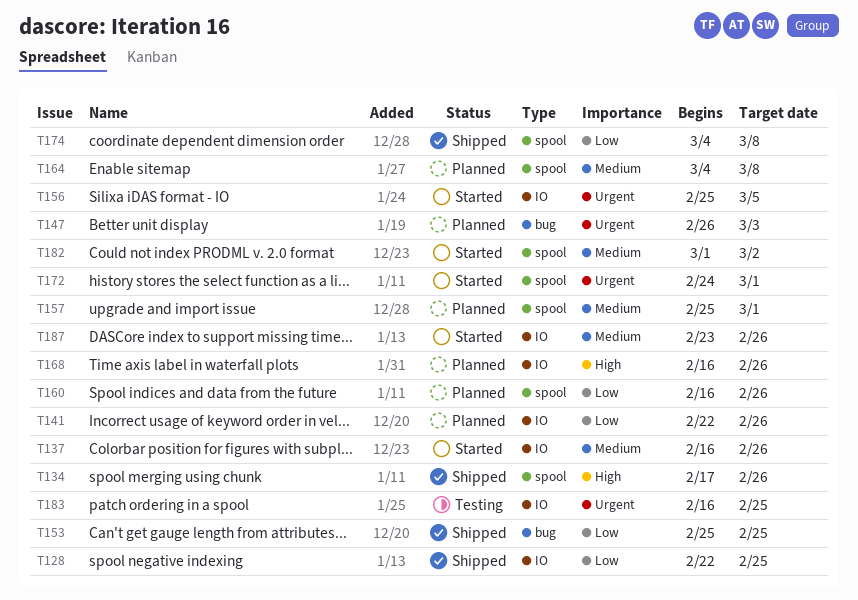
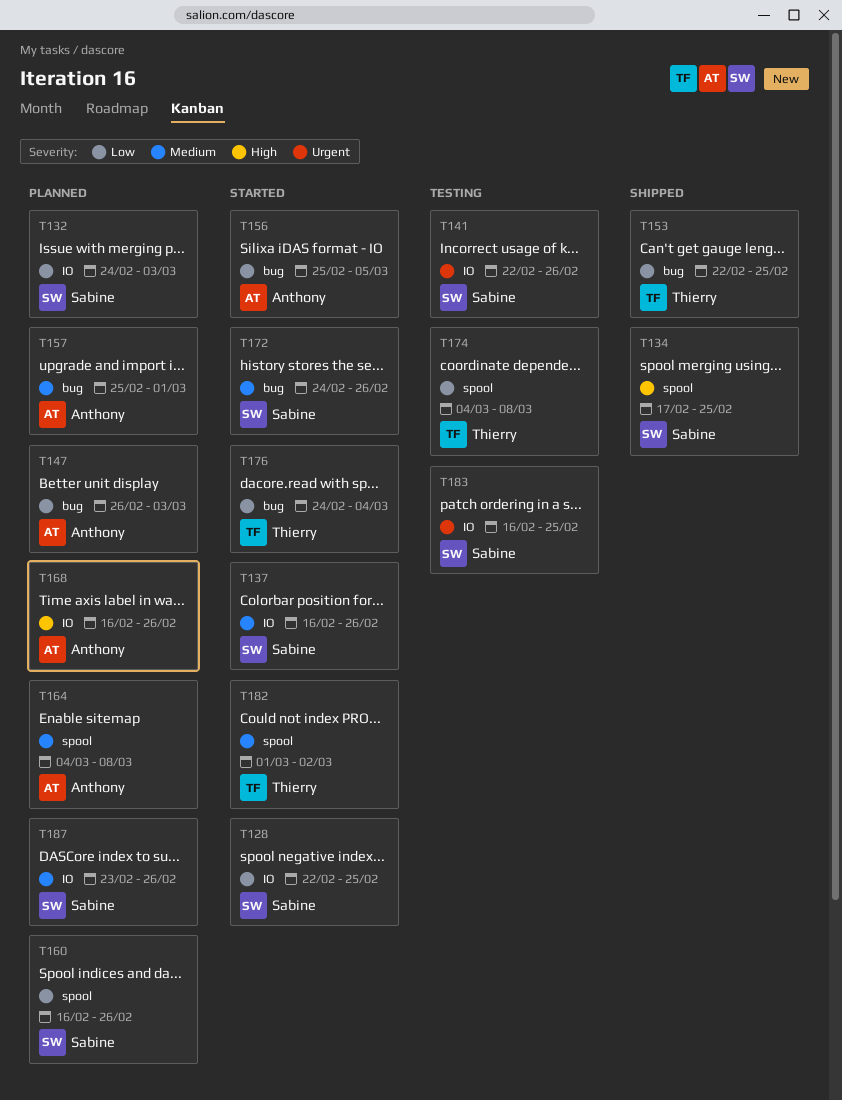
T128, status: Shipped -> Started
T132: none -> present
T134, due: Feb 26 -> Feb 25
T141, status: Planned -> Testing
T141, priority: Low -> Urgent
T147, priority: Urgent -> Low
T153, start: Feb 25 -> Feb 22
T156, priority: Urgent -> Low
T156, label: IO -> bug
T157, label: spool -> bug
T172, priority: Urgent -> Medium
T172, label: spool -> bug
T172, due: Mar 1 -> Feb 26
T174, status: Shipped -> Testing
T176: none -> present
T187, status: Started -> Planned

